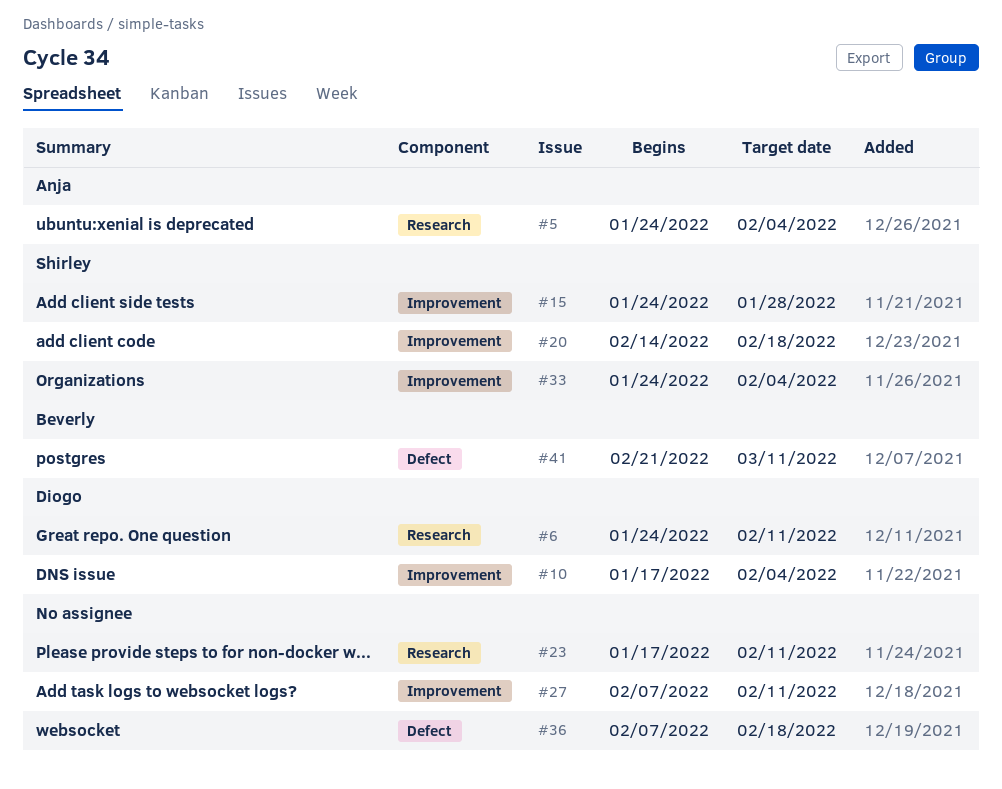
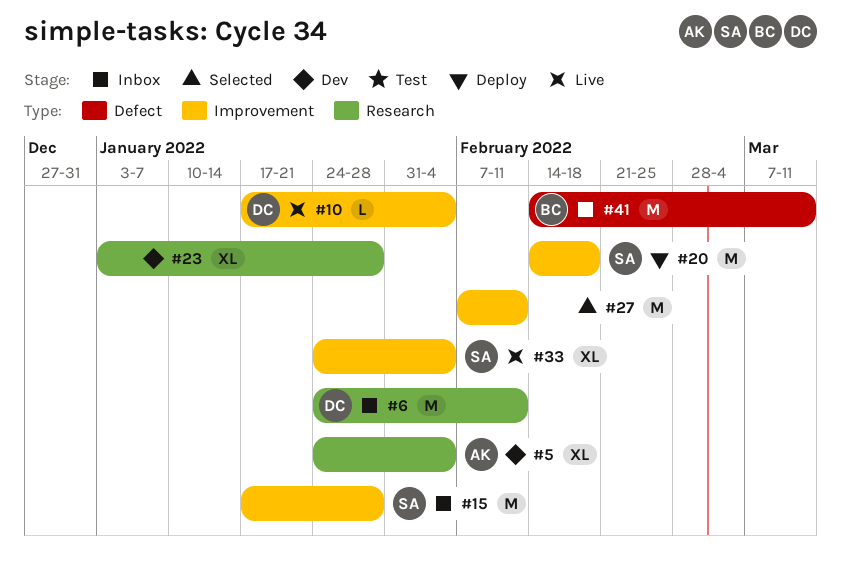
#15, start: Jan 24 -> Jan 17
#23, start: Jan 17 -> Jan 3
#23, due: Feb 11 -> Jan 28
#36: present -> none
#41, start: Feb 21 -> Feb 14

